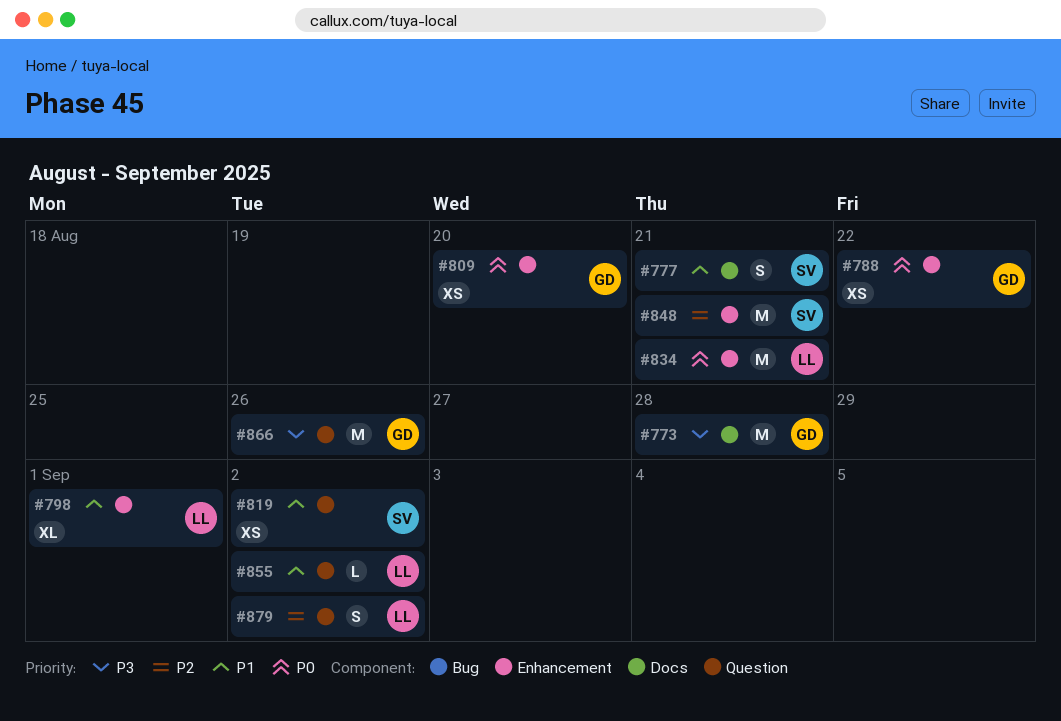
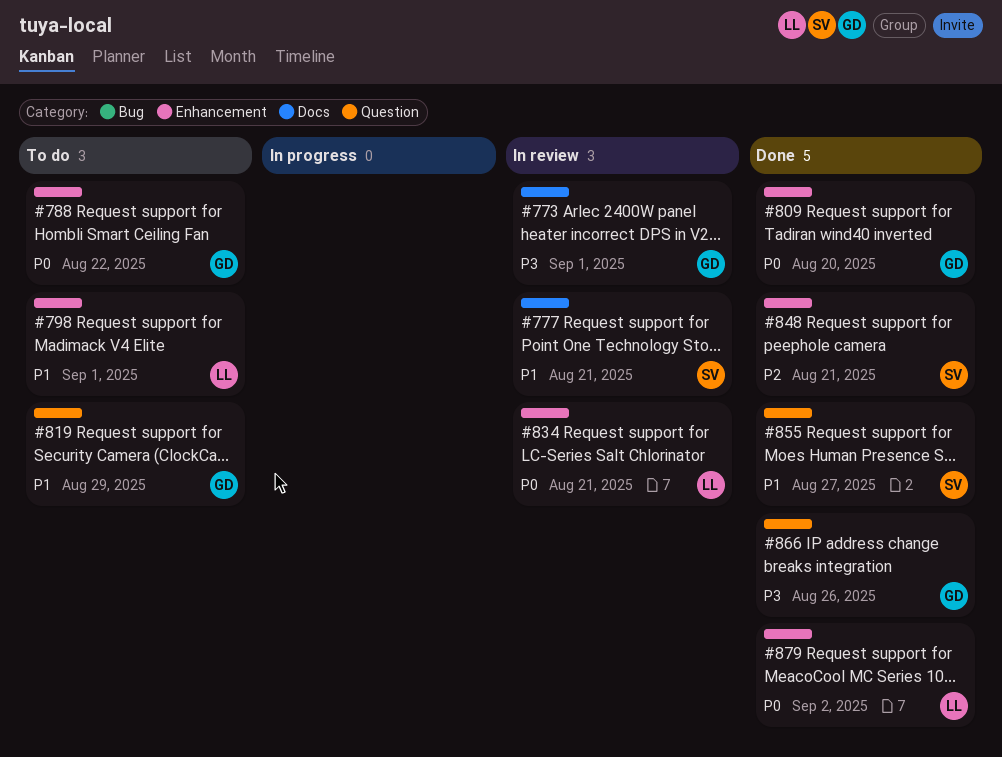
#773, due: Aug 28 -> Sep 1
#819, owner: SV -> GD
#819, due: Sep 2 -> Aug 29
#855, owner: LL -> SV
#855, due: Sep 2 -> Aug 27
#879, priority: P2 -> P0
#879, label: Question -> Enhancement

